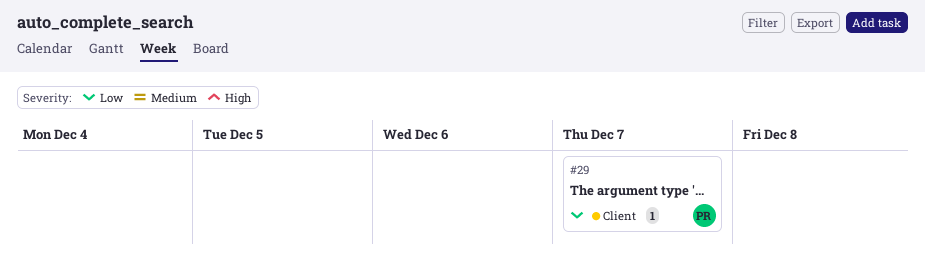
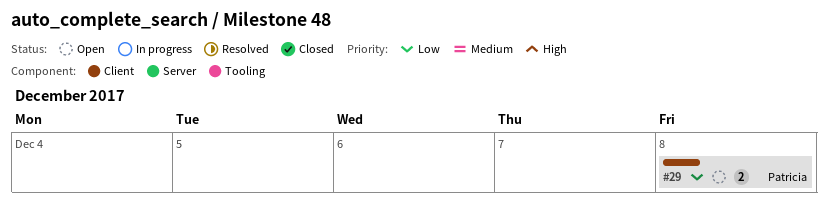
#29, estimate: 1 -> 2
#29, due: Dec 7 -> Dec 8

